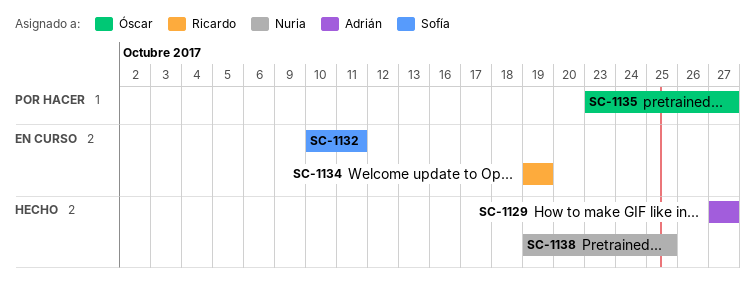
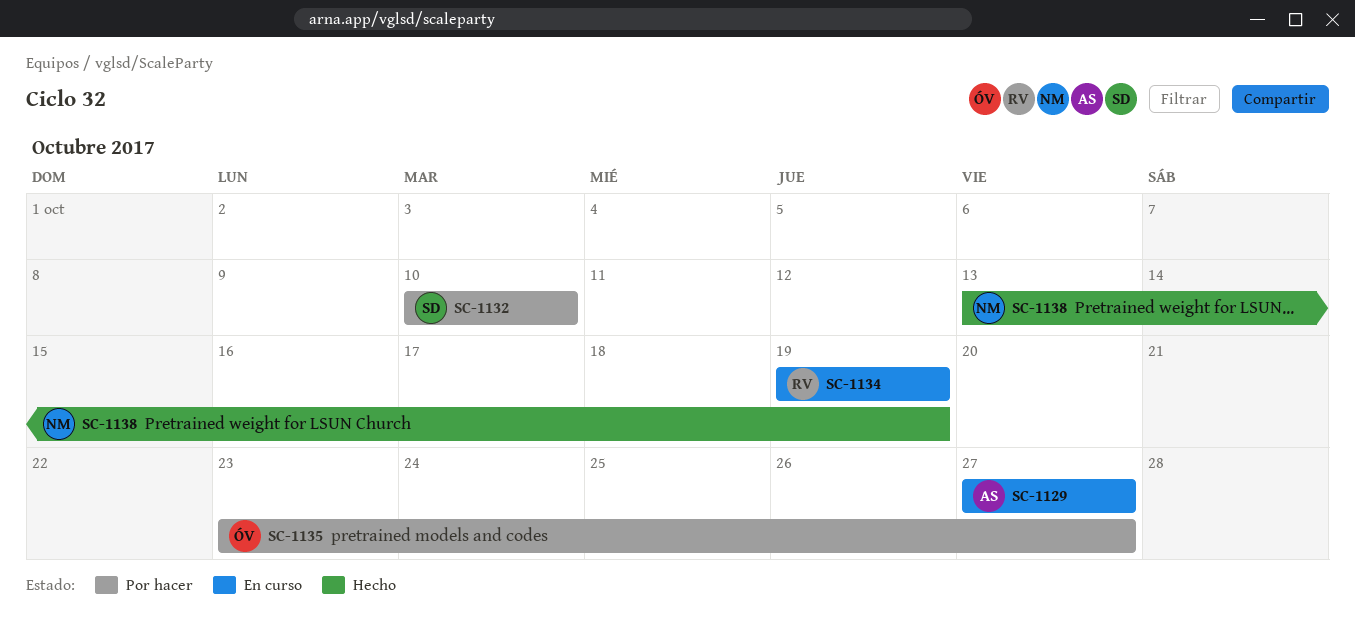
SC-1129, status: Hecho -> En curso
SC-1132, status: En curso -> Por hacer
SC-1132, due: Oct 11 -> Oct 10
SC-1138, start: Oct 19 -> Oct 13
SC-1138, due: Oct 25 -> Oct 19

